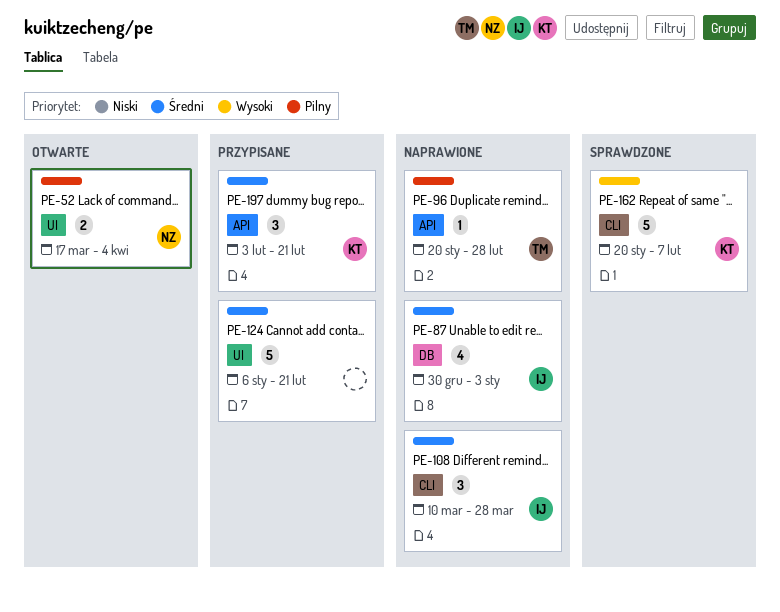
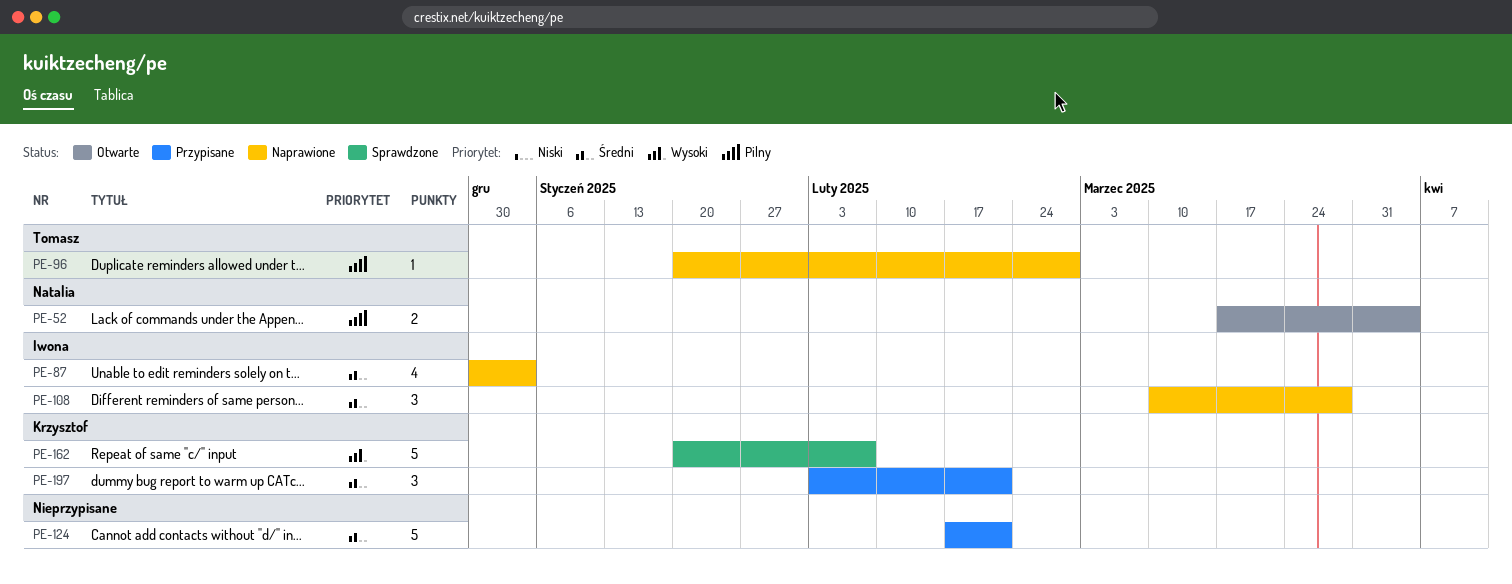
PE-124, start: Jan 6 -> Feb 17

